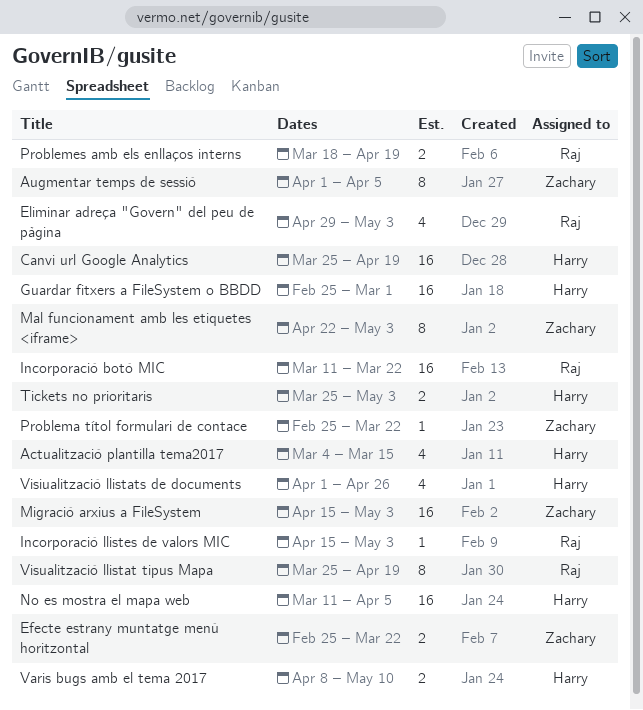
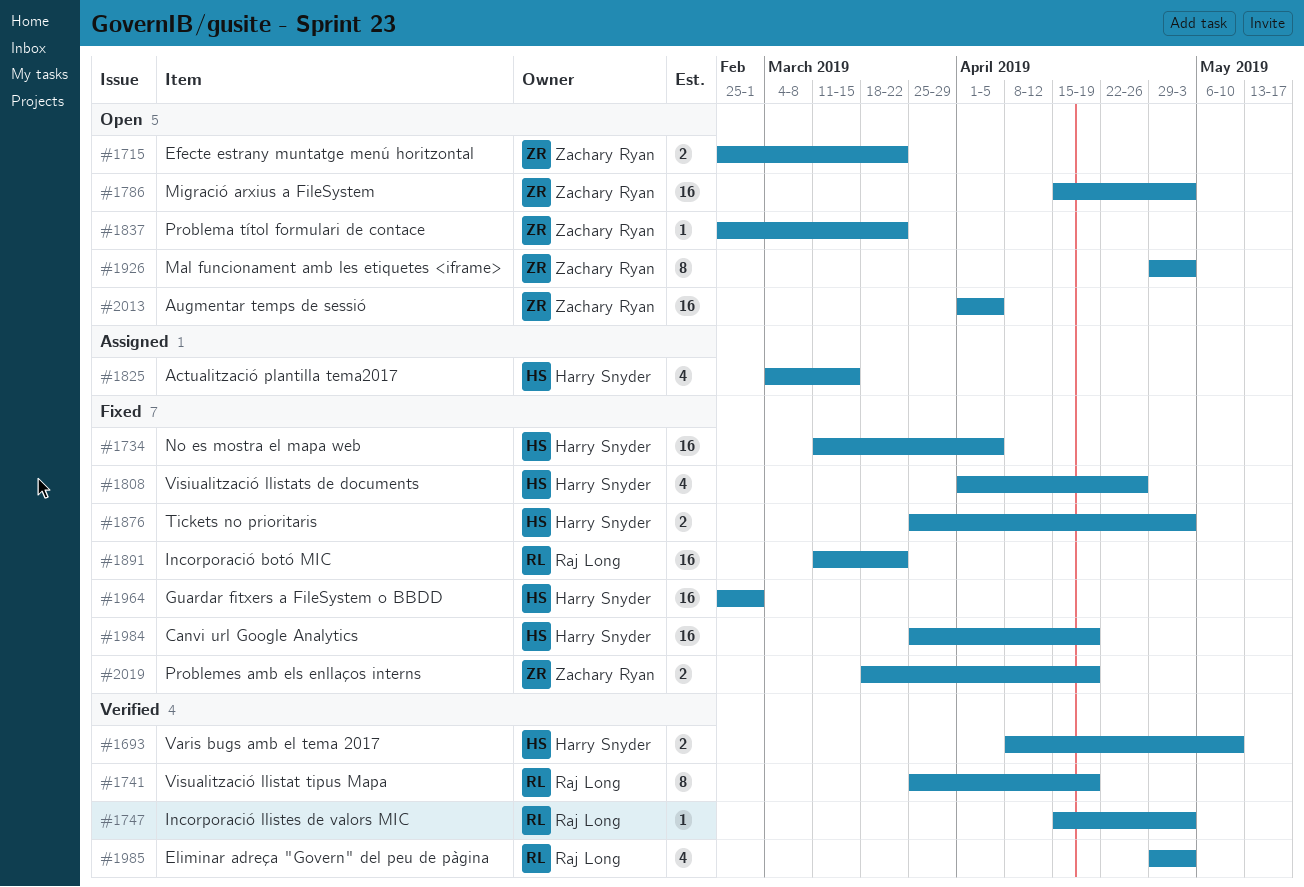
Augmentar temps de sessió, estimate: 8 -> 16
Mal funcionament amb les etiquetes <iframe>, start: Apr 22 -> Apr 29
Problemes amb els enllaços interns, owner: Raj Long -> Zachary Ryan

